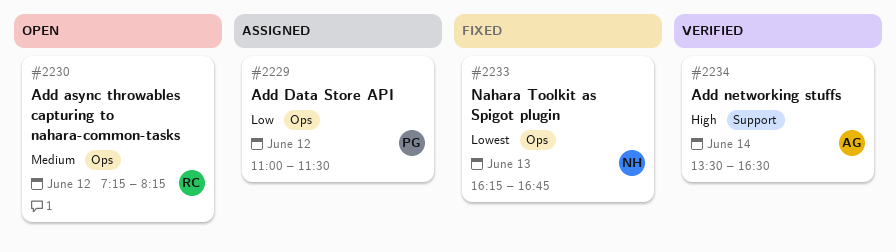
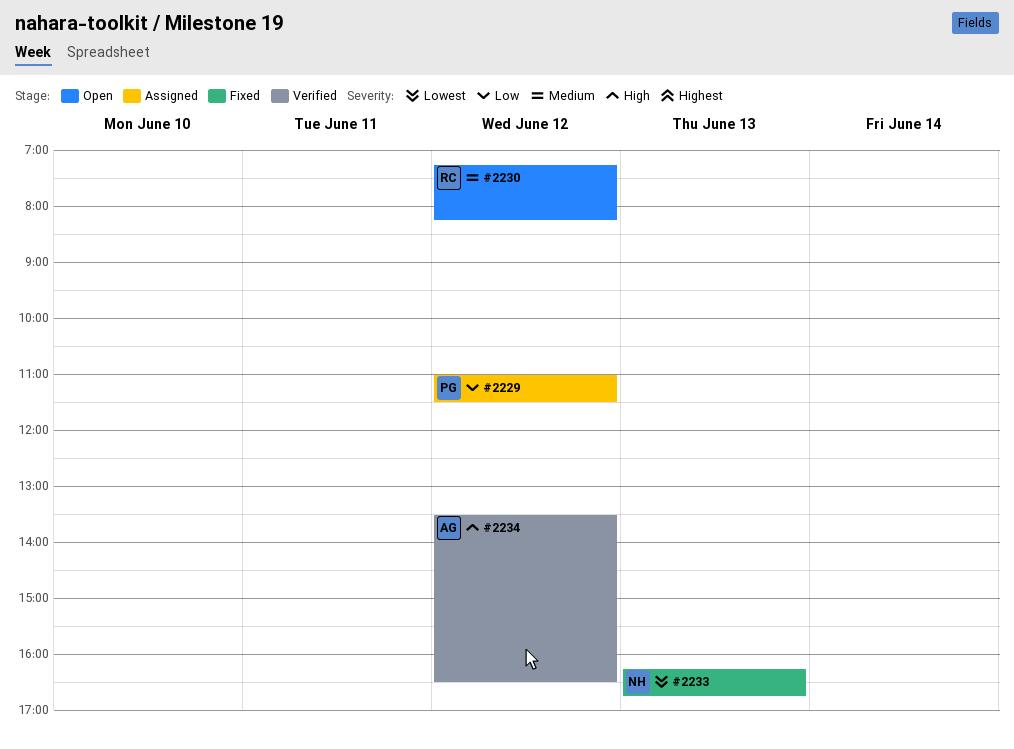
#2234, day: Jun 14 -> Jun 12

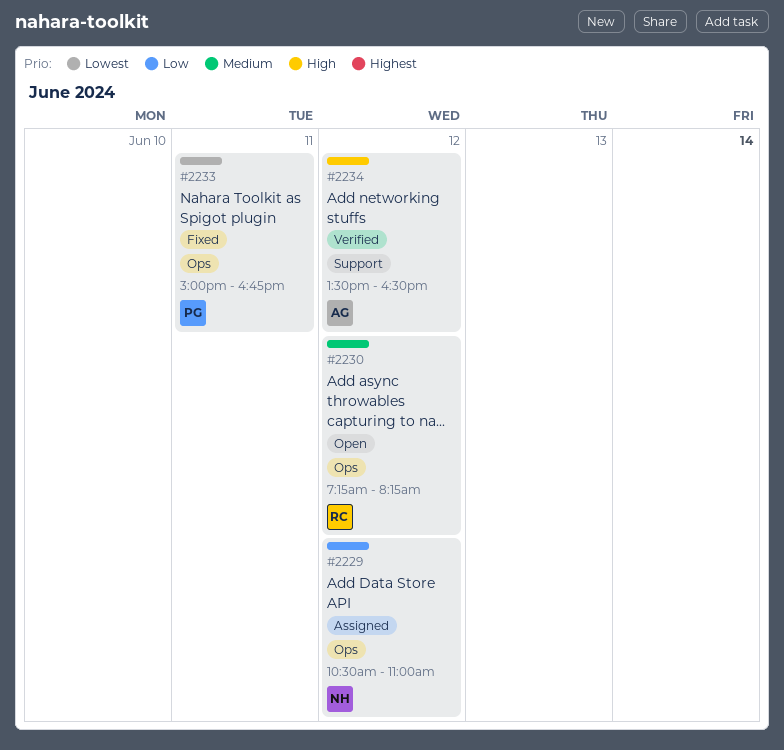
#2229, owner: PG -> NH
#2229, begins: 11:00 -> 10:30
#2229, ends: 11:30 -> 11:00
#2233, owner: NH -> PG
#2233, day: Jun 13 -> Jun 11
#2233, begins: 16:15 -> 15:00

